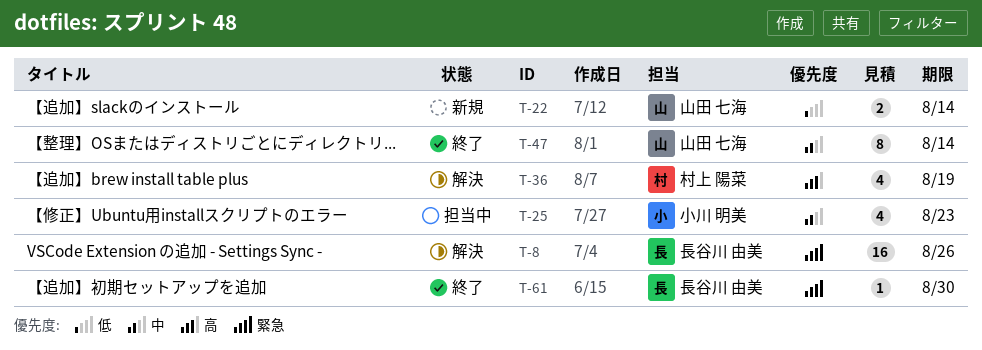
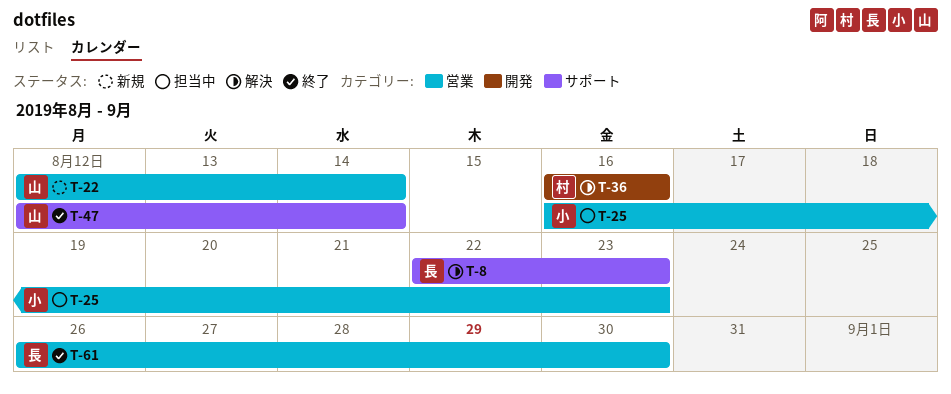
T-8, due: Aug 26 -> Aug 23
T-36, due: Aug 19 -> Aug 16

